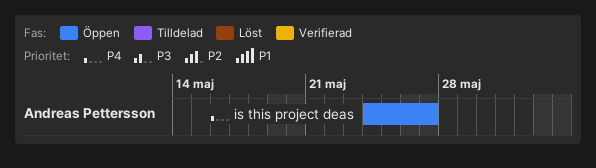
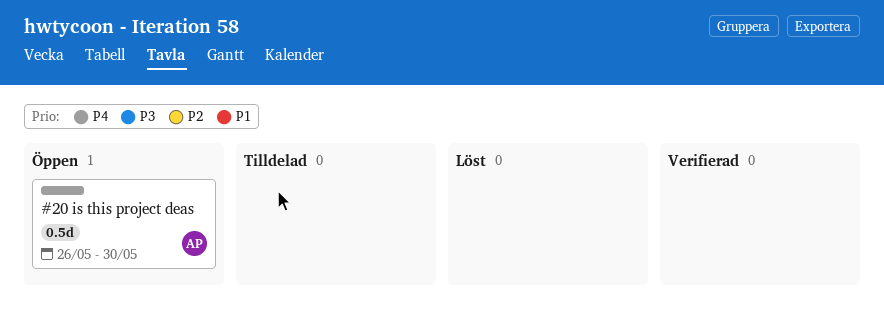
is this project deas, start: May 24 -> May 26
is this project deas, due: May 27 -> May 30

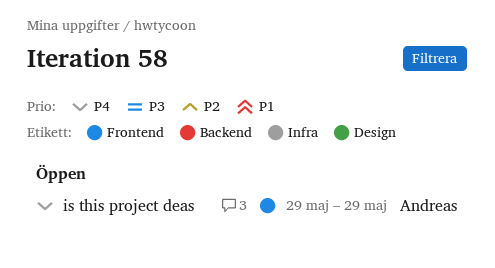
is this project deas, start: May 26 -> May 29
is this project deas, due: May 30 -> May 29

